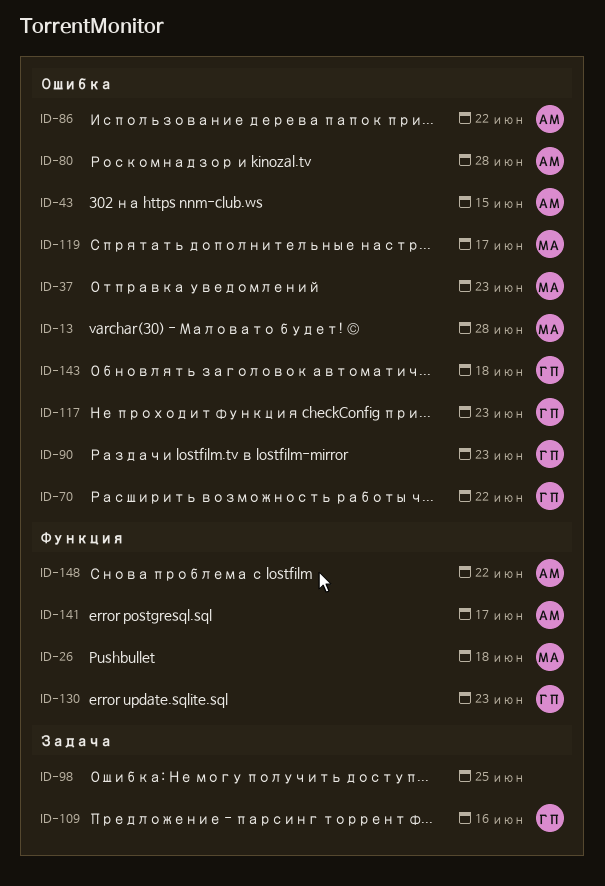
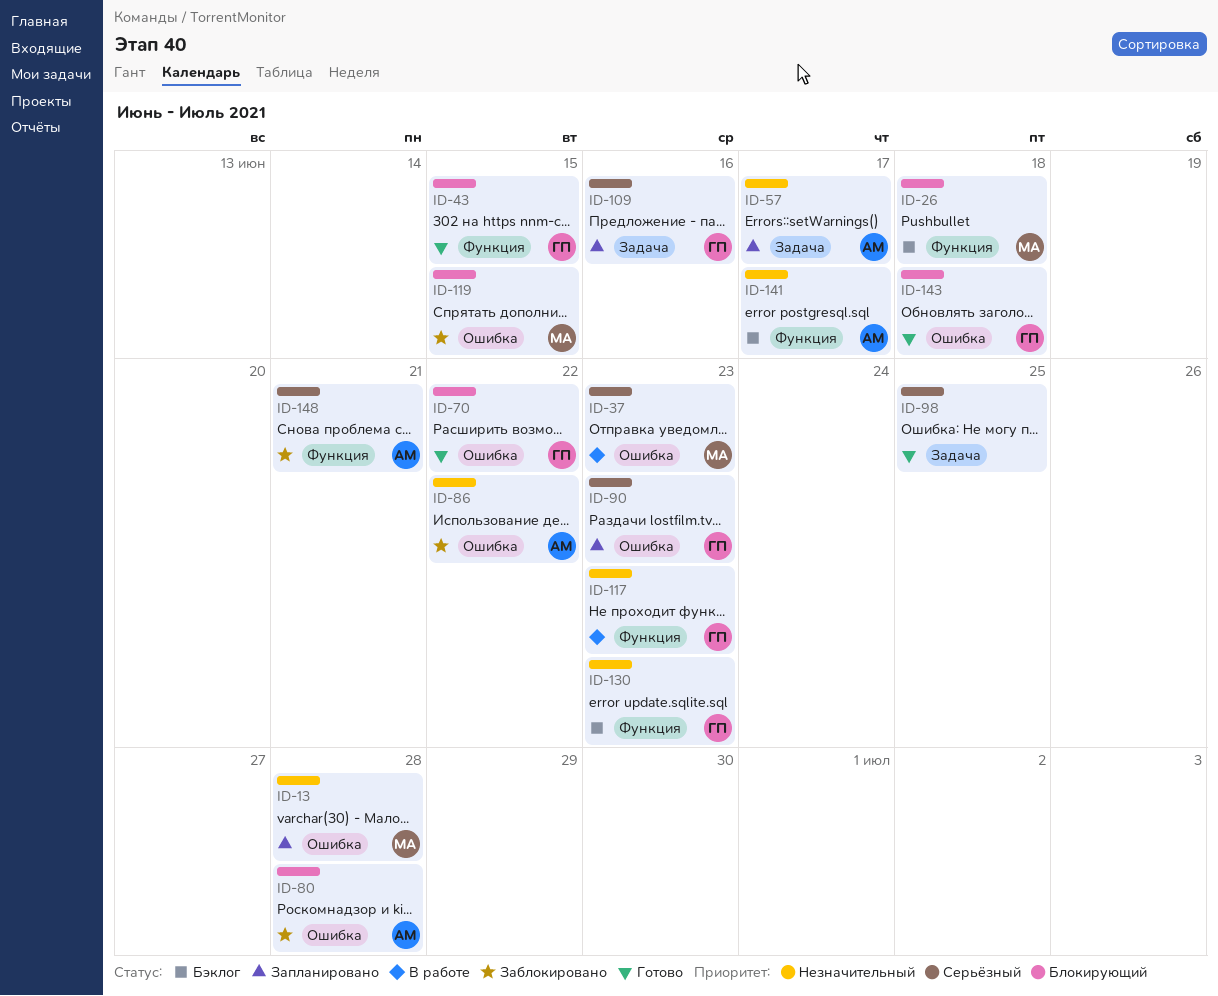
ID-43, owner: АМ -> ГП
ID-43, label: Ошибка -> Функция
ID-57: none -> present
ID-117, label: Ошибка -> Функция
ID-119, due: Jun 17 -> Jun 15
ID-148, due: Jun 22 -> Jun 21

